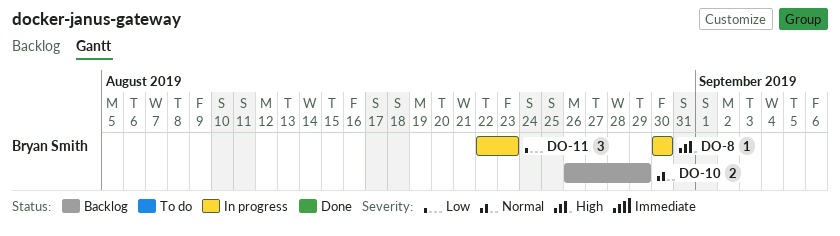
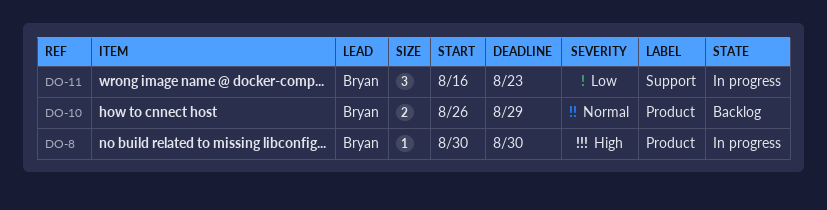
DO-11, start: Aug 22 -> Aug 16

